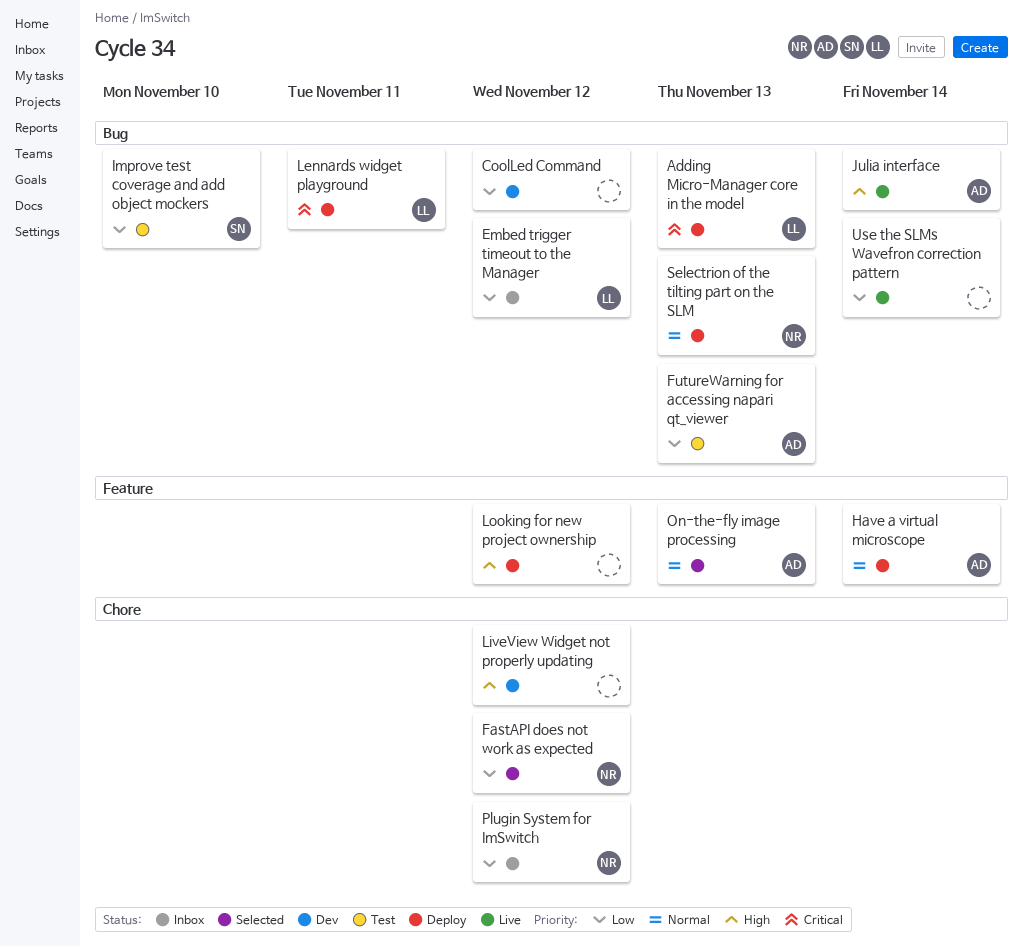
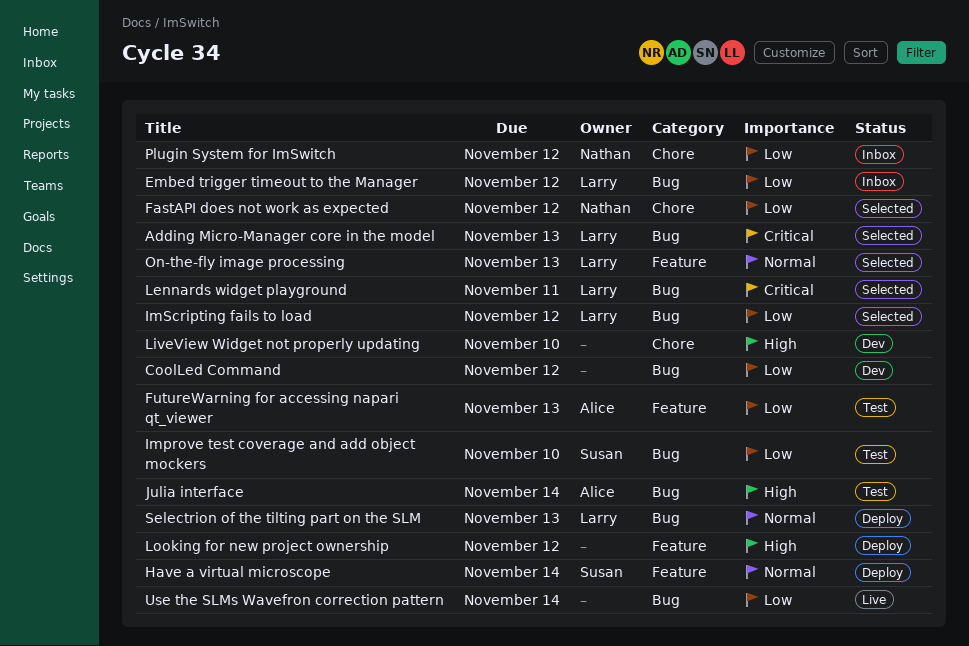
Adding Micro-Manager core in the model, status: Deploy -> Selected
FutureWarning for accessing napari qt_viewer, label: Bug -> Feature
Have a virtual microscope, owner: Alice -> Susan
ImScripting fails to load: none -> present
Julia interface, status: Live -> Test
Lennards widget playground, status: Deploy -> Selected
LiveView Widget not properly updating, due: Nov 12 -> Nov 10
On-the-fly image processing, owner: Alice -> Larry
Selectrion of the tilting part on the SLM, owner: Nathan -> Larry

